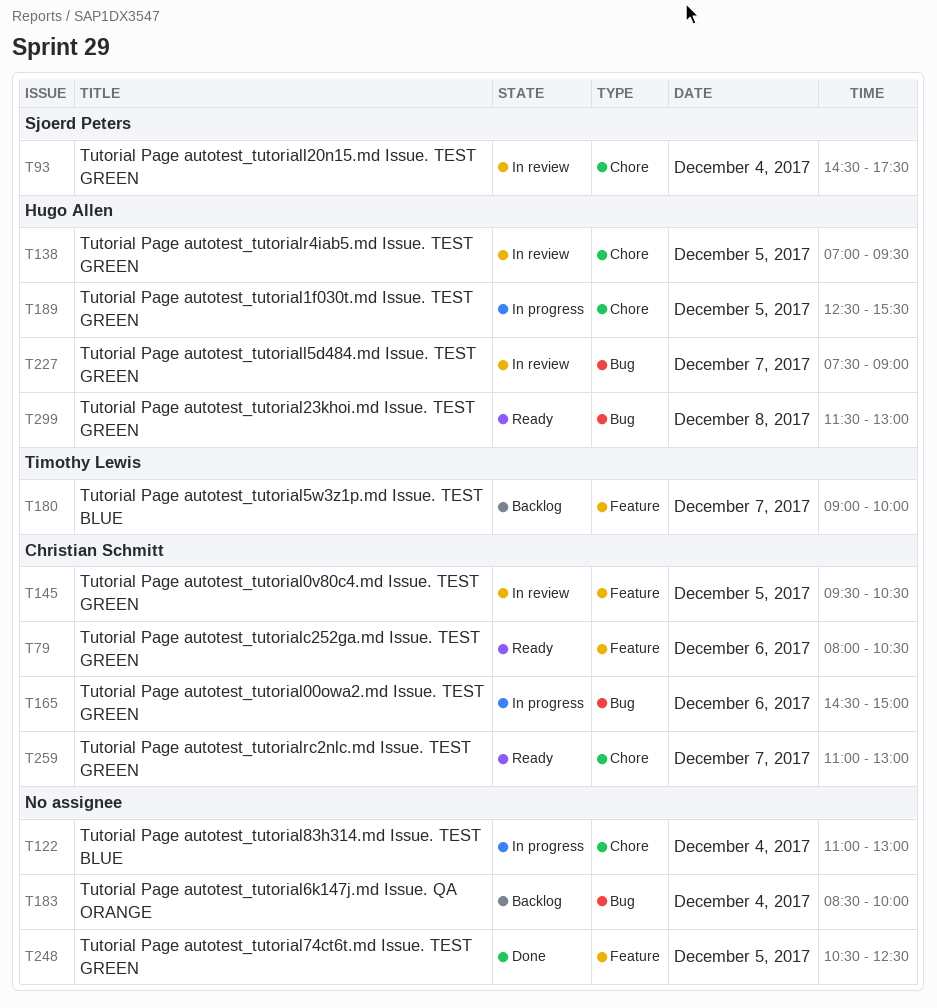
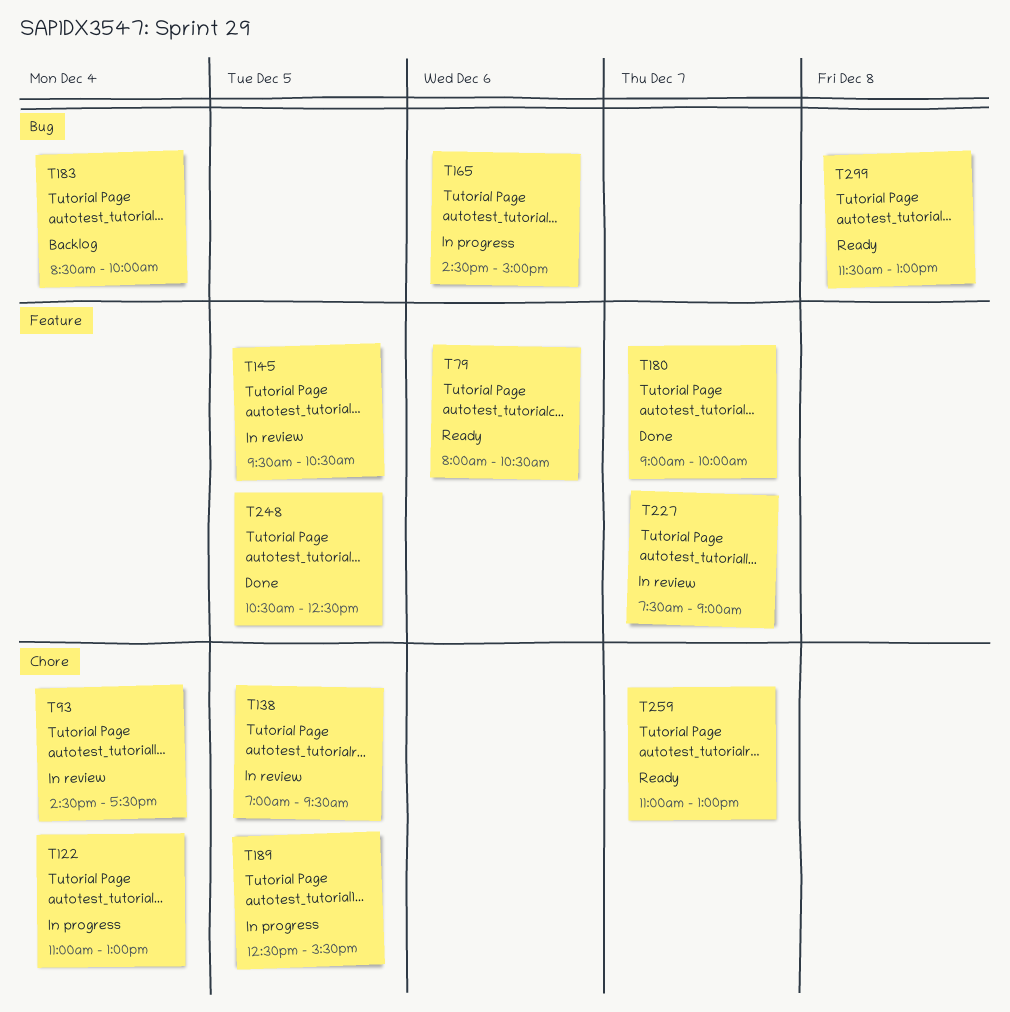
T180, status: Backlog -> Done
T227, label: Bug -> Feature

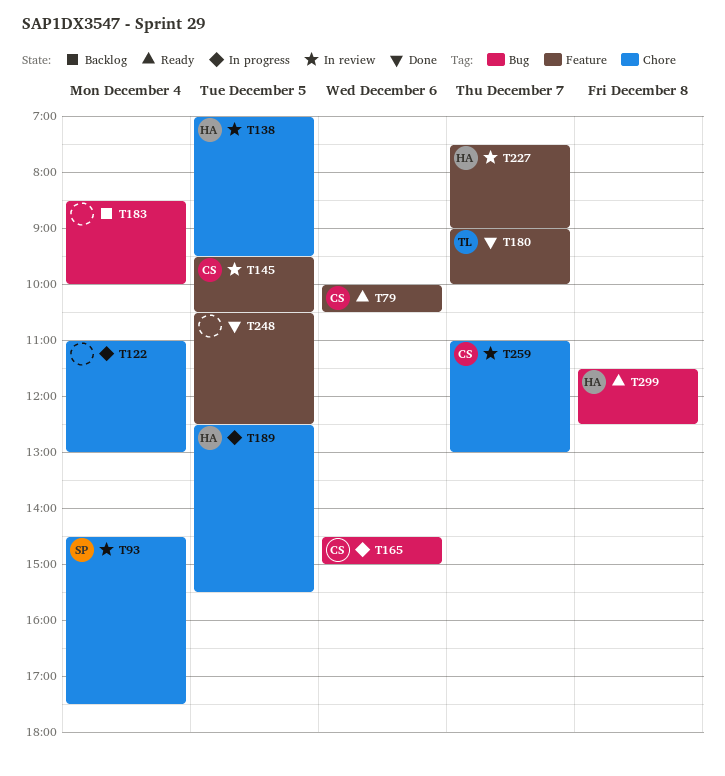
T79, begins: 08:00 -> 10:00
T259, status: Ready -> In review
T299, ends: 13:00 -> 12:30

